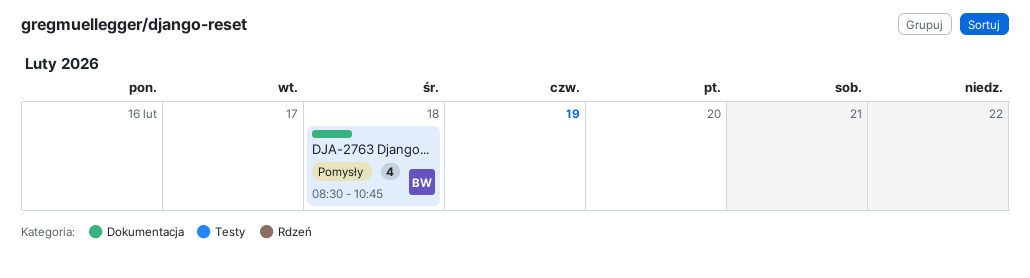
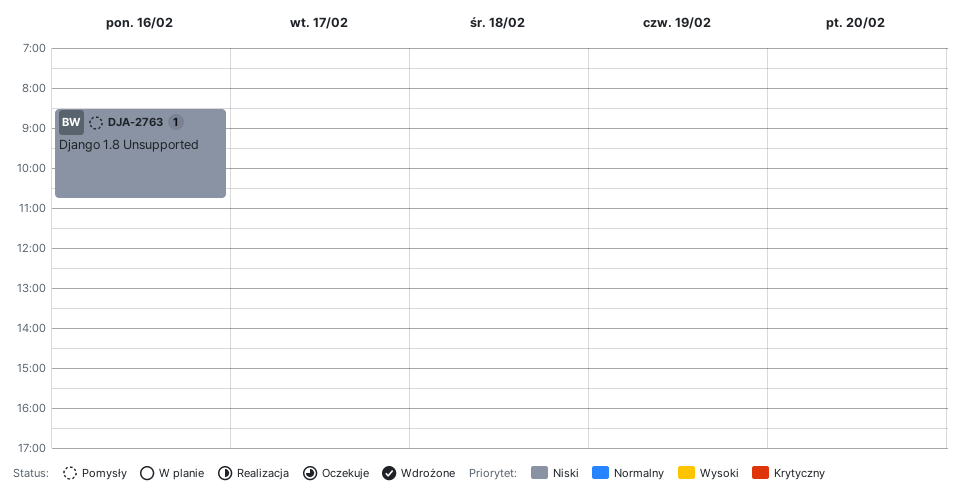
DJA-2763, estimate: 4 -> 1
DJA-2763, day: Feb 18 -> Feb 16

